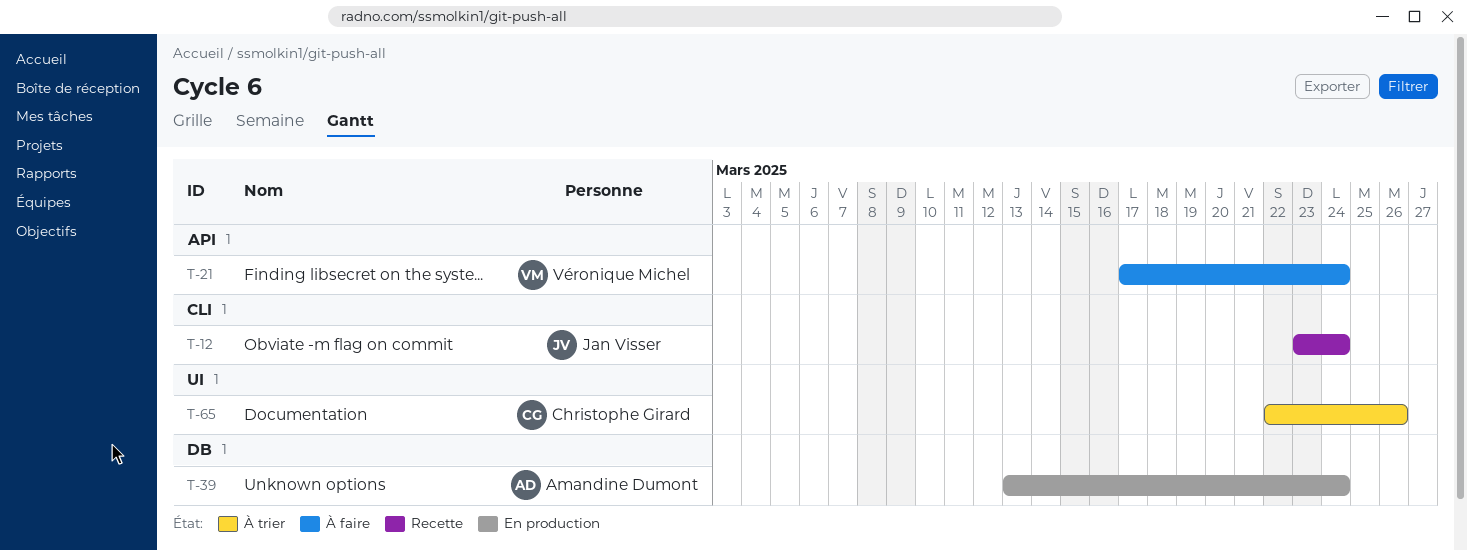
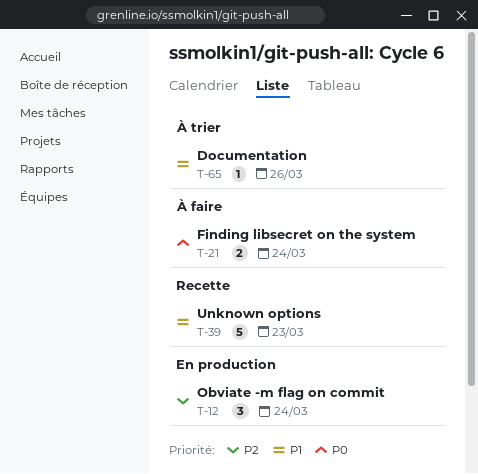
T-12, status: Recette -> En production
T-39, status: En production -> Recette
T-39, due: Mar 24 -> Mar 23

